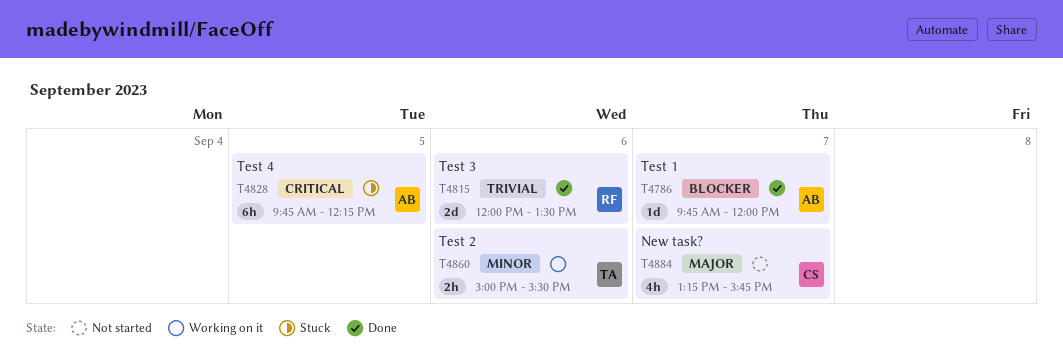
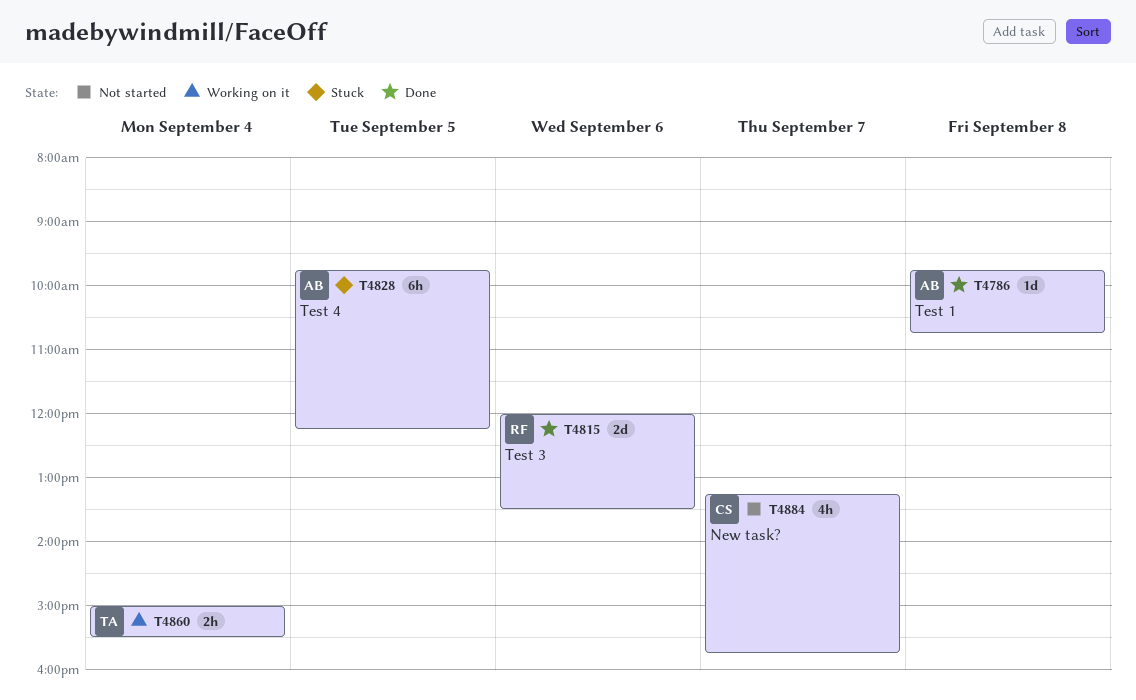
T4786, day: Sep 7 -> Sep 8
T4786, ends: 12:00 -> 10:45
T4860, day: Sep 6 -> Sep 4

